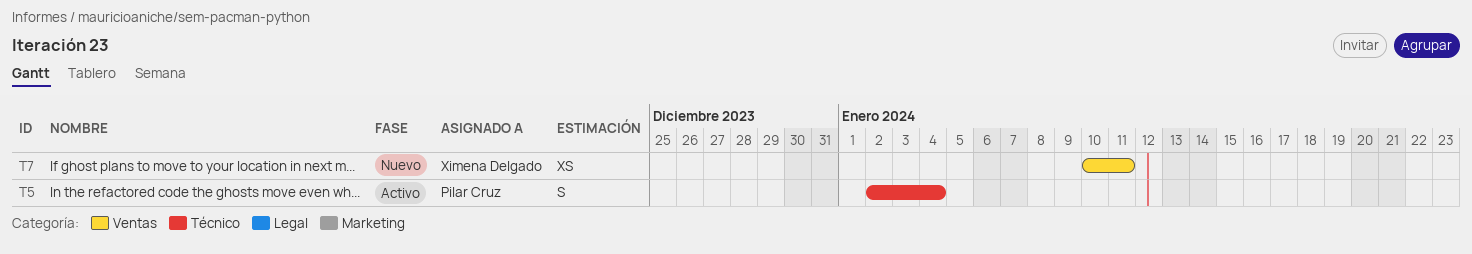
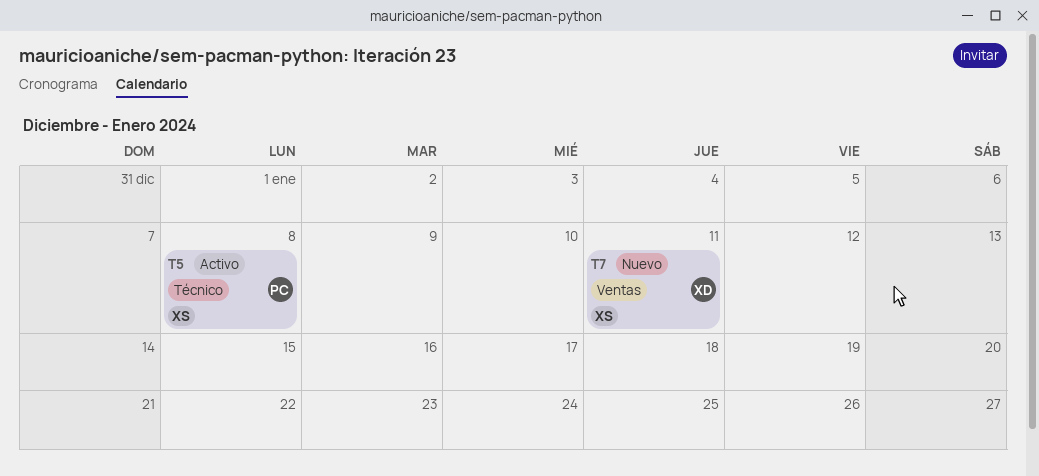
T5, estimate: S -> XS
T5, due: Jan 4 -> Jan 8

